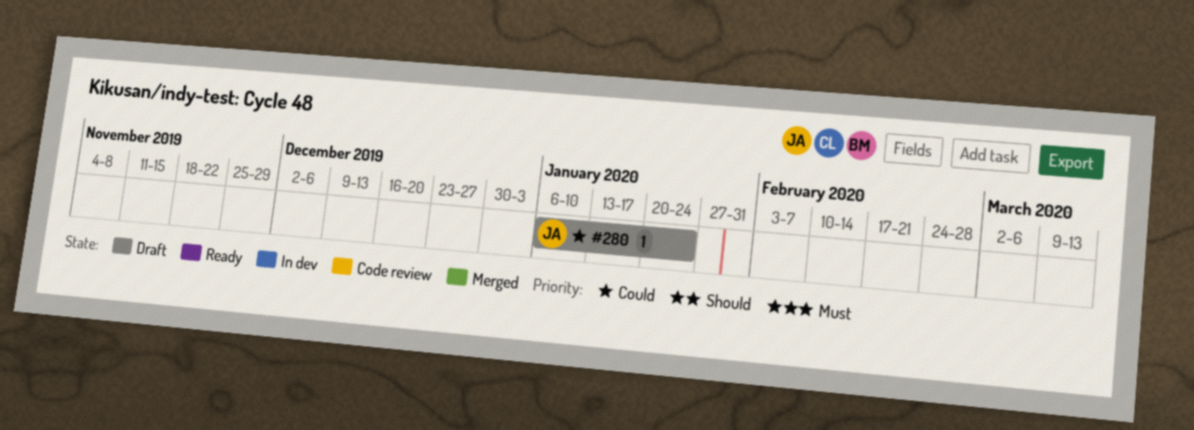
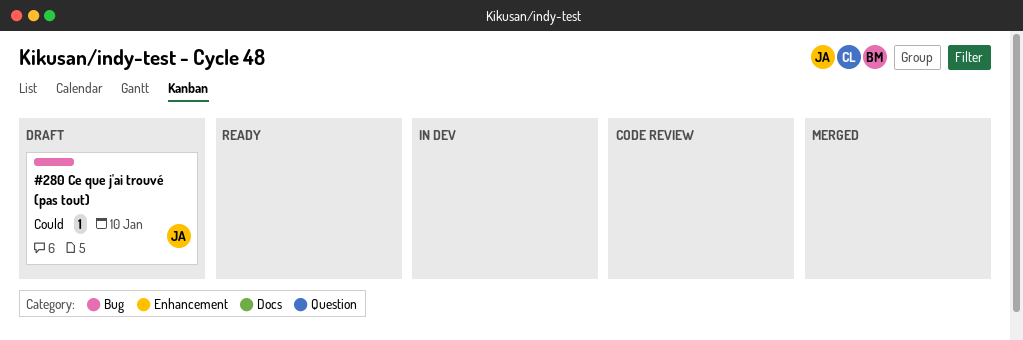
#280, due: Jan 24 -> Jan 10

